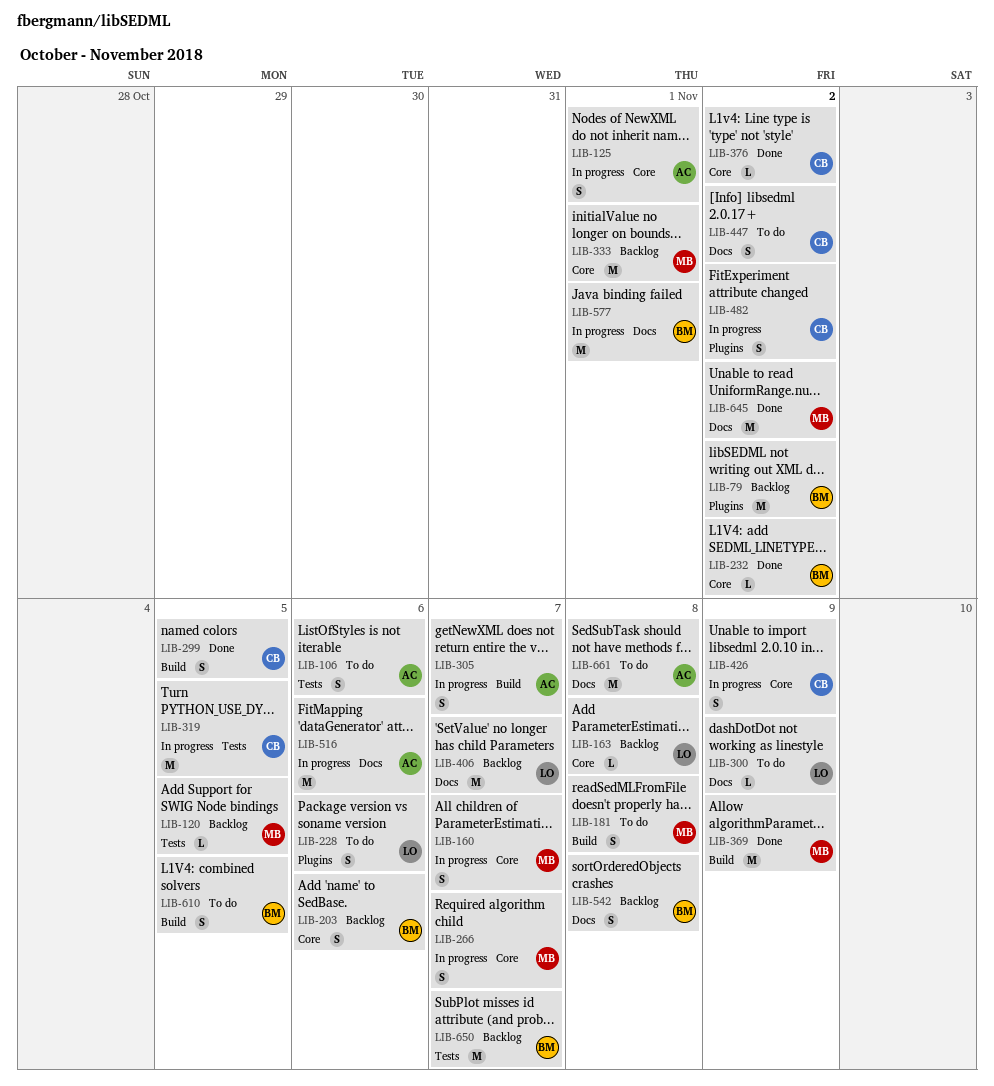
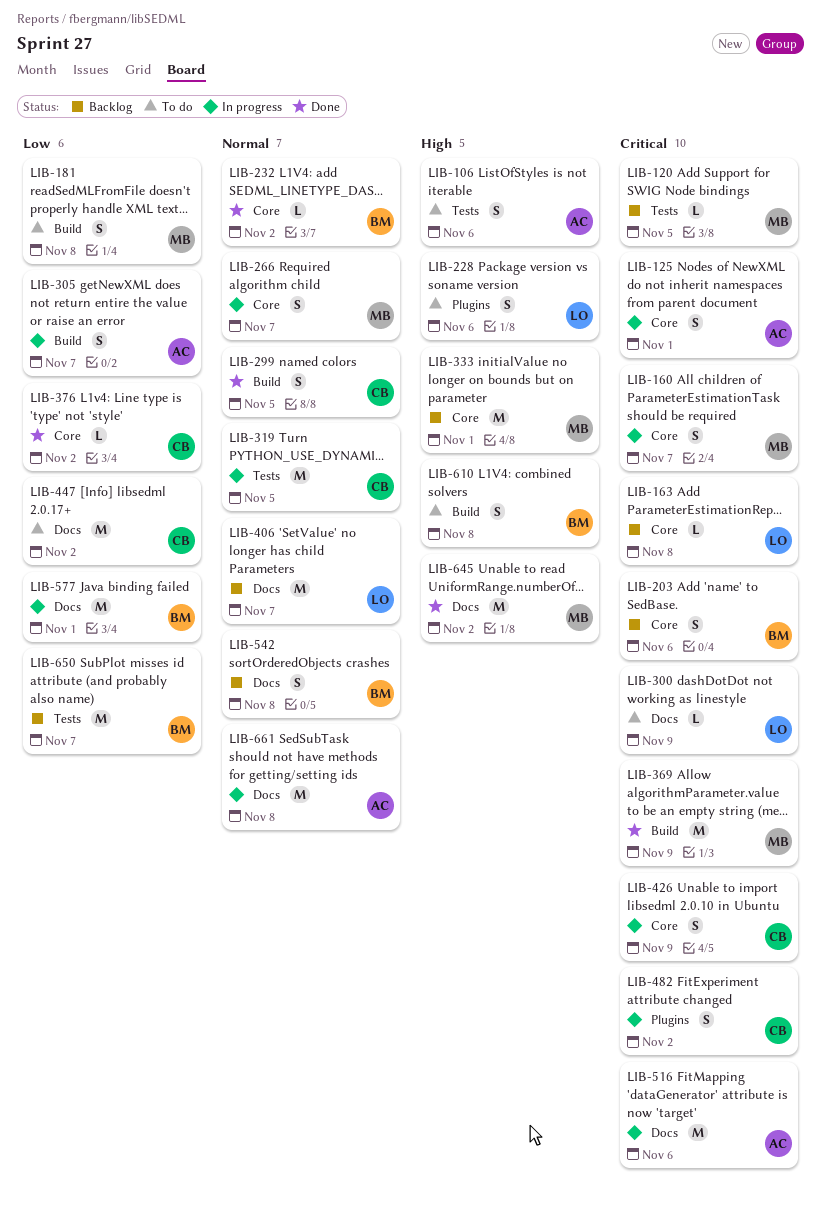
LIB-79: present -> none
LIB-447, estimate: S -> M
LIB-610, due: Nov 5 -> Nov 8
LIB-661, status: To do -> In progress

